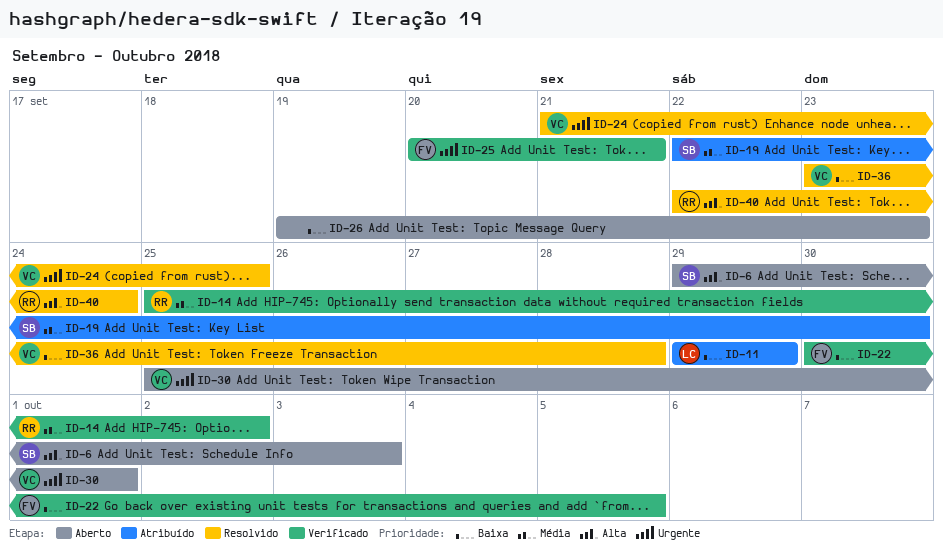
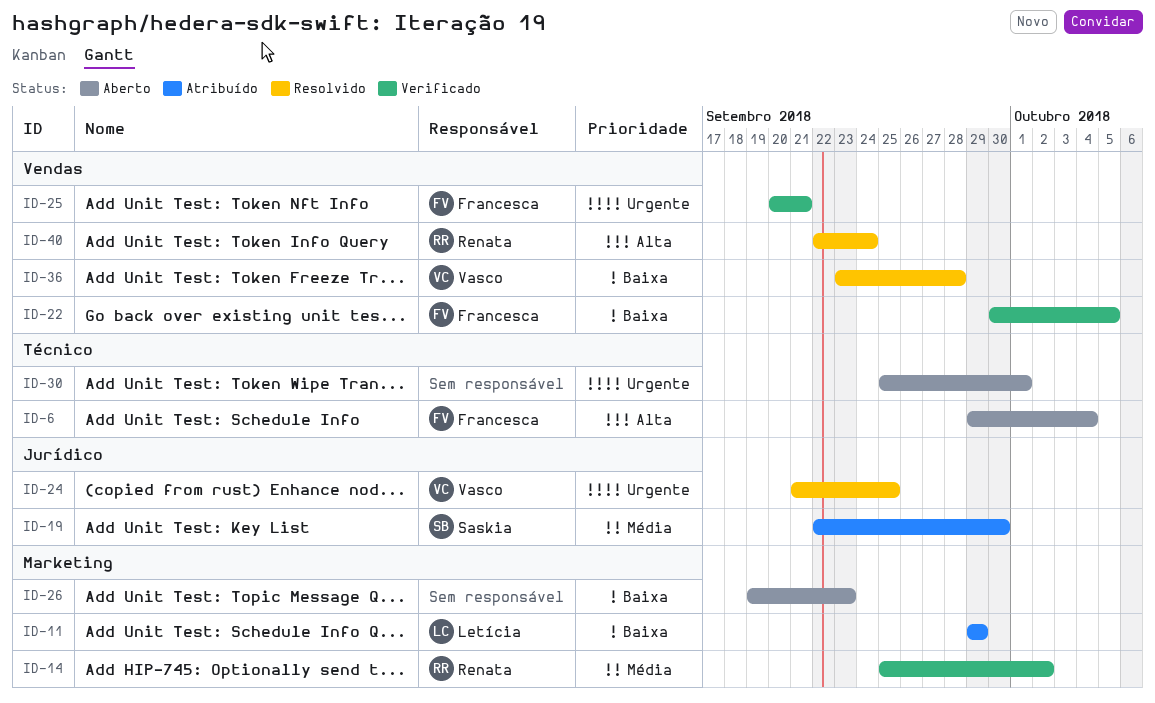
ID-6, owner: Saskia -> Francesca
ID-6, due: Oct 3 -> Oct 4
ID-30, owner: Vasco -> none

